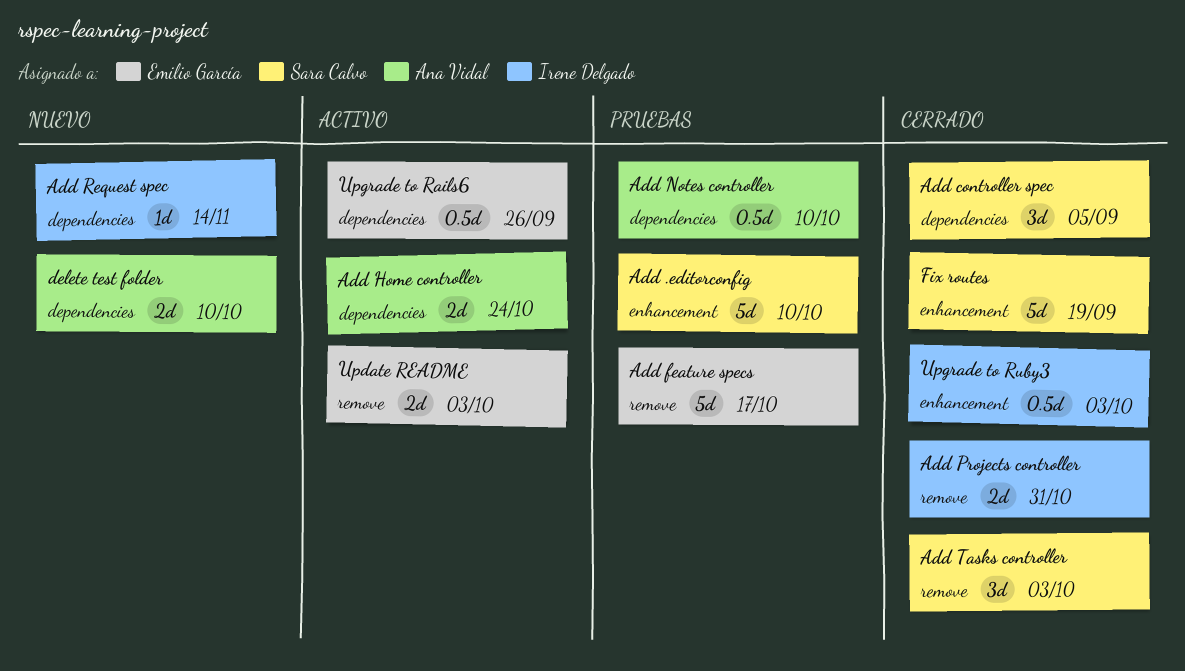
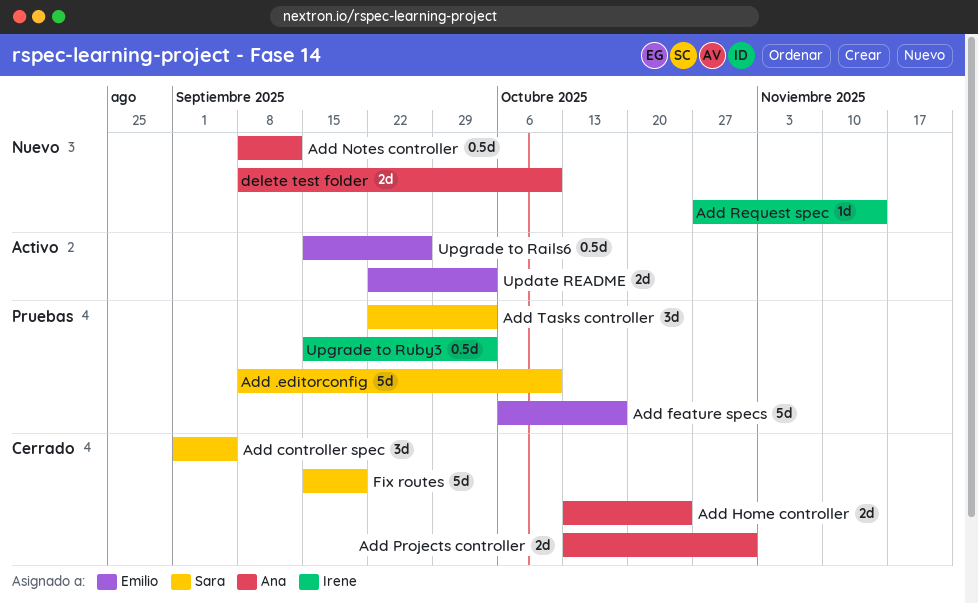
Add Home controller, status: Activo -> Cerrado
Add Notes controller, status: Pruebas -> Nuevo
Add Notes controller, due: Oct 10 -> Sep 12
Add Projects controller, owner: Irene Delgado -> Ana Vidal
Add Tasks controller, status: Cerrado -> Pruebas
Upgrade to Ruby3, status: Cerrado -> Pruebas

